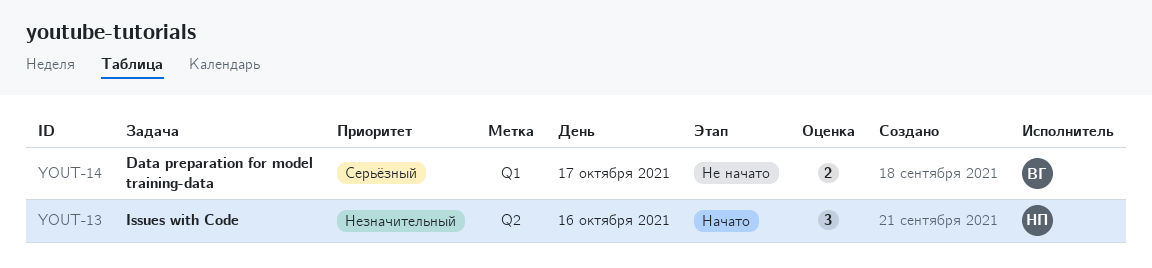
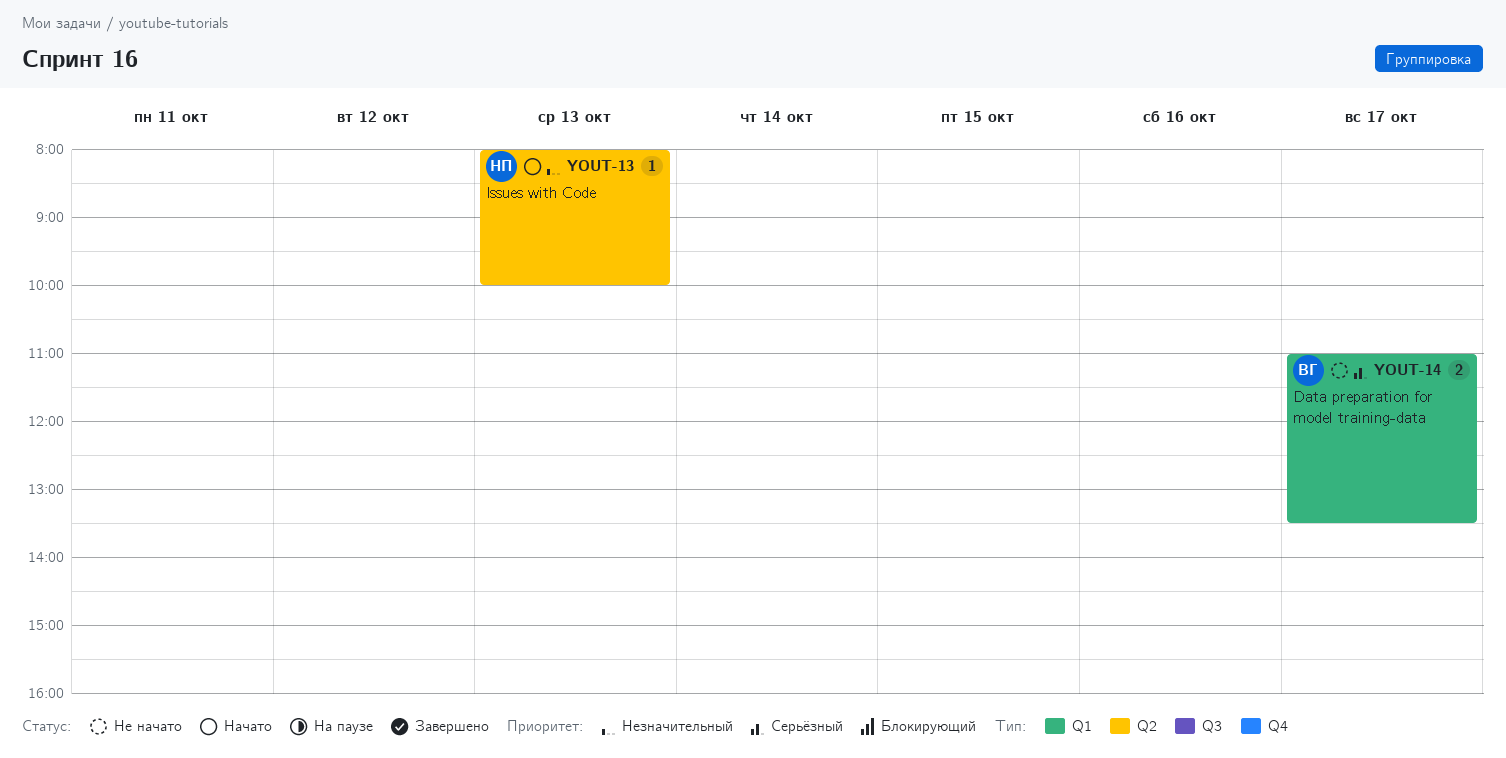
YOUT-13, estimate: 3 -> 1
YOUT-13, day: Oct 16 -> Oct 13

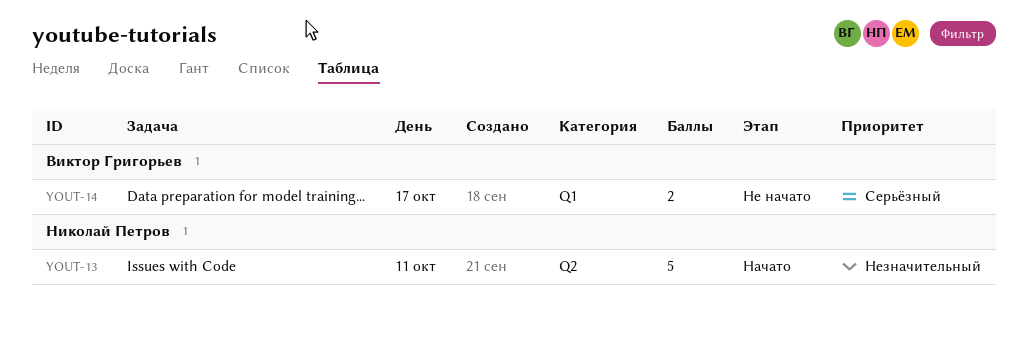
YOUT-13, estimate: 1 -> 5
YOUT-13, day: Oct 13 -> Oct 11

